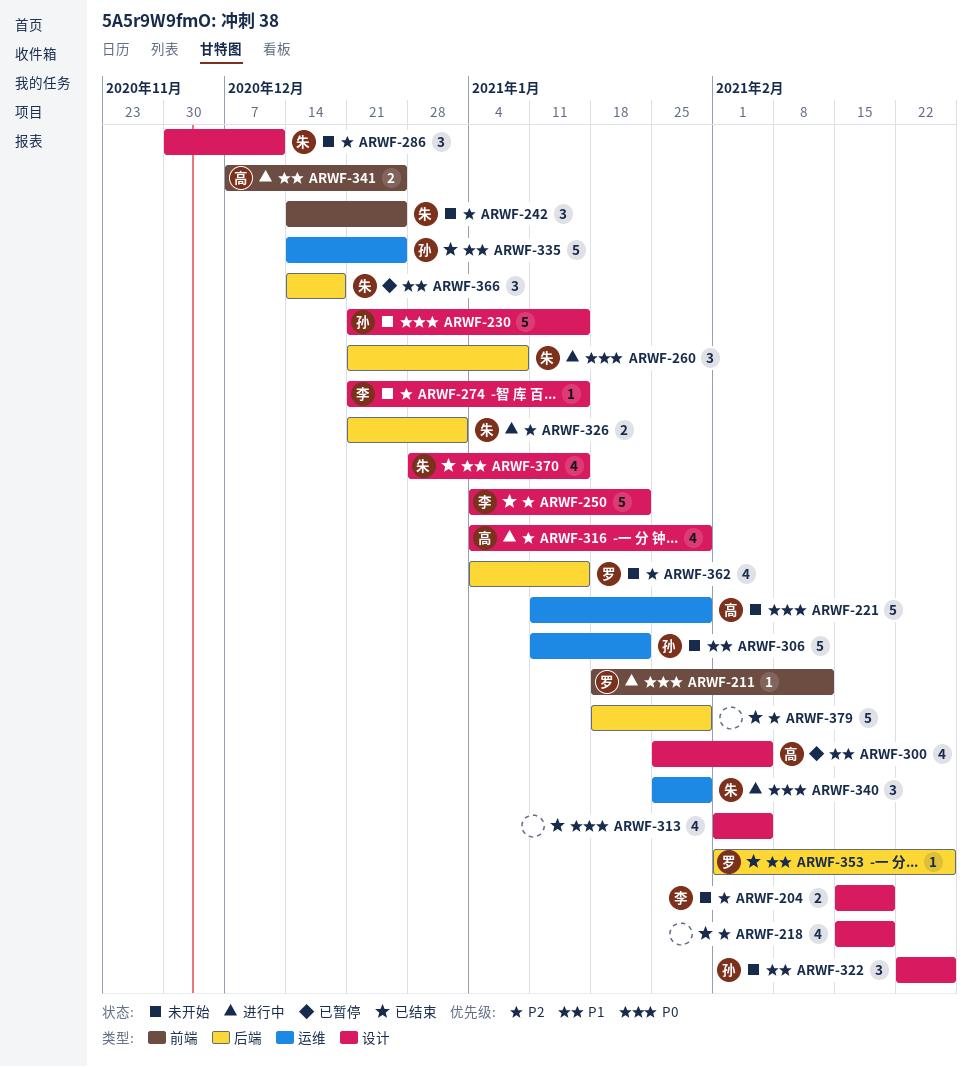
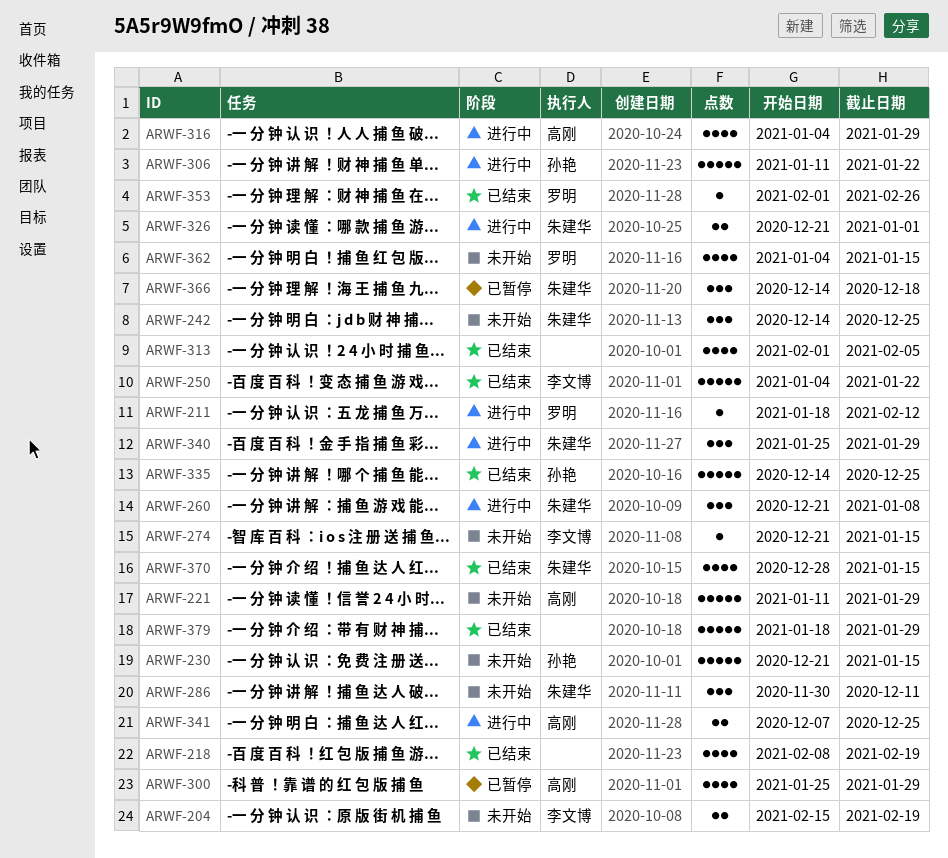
ARWF-218, start: Feb 15 -> Feb 8
ARWF-300, due: Feb 5 -> Jan 29
ARWF-306, status: 未开始 -> 进行中
ARWF-322: present -> none

